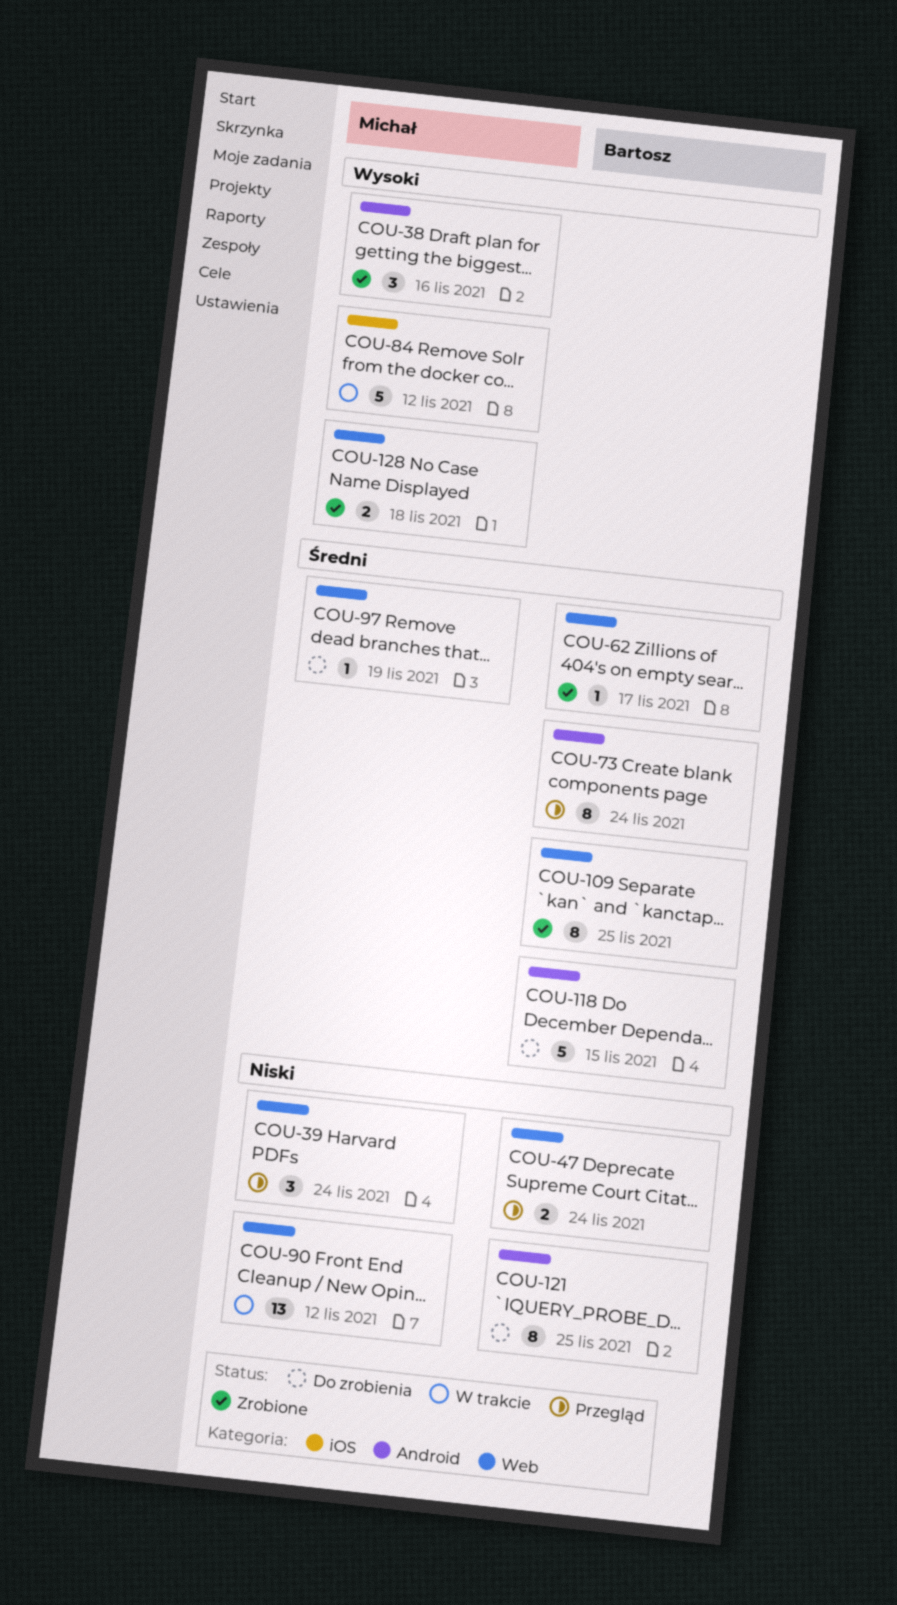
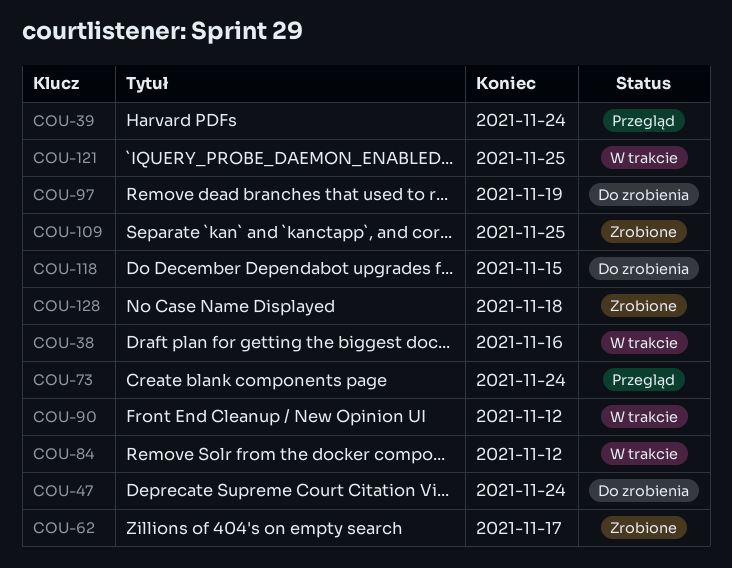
COU-38, status: Zrobione -> W trakcie
COU-47, status: Przegląd -> Do zrobienia
COU-121, status: Do zrobienia -> W trakcie

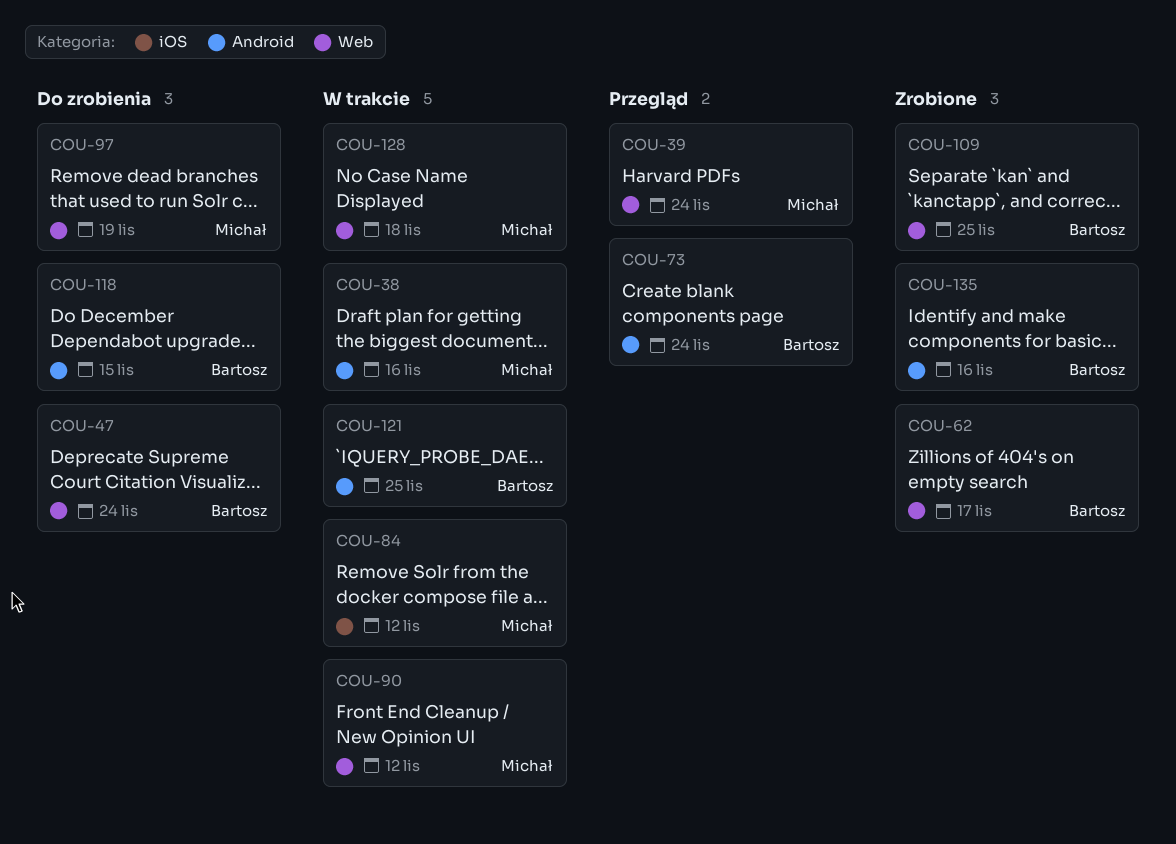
COU-128, status: Zrobione -> W trakcie
COU-135: none -> present

